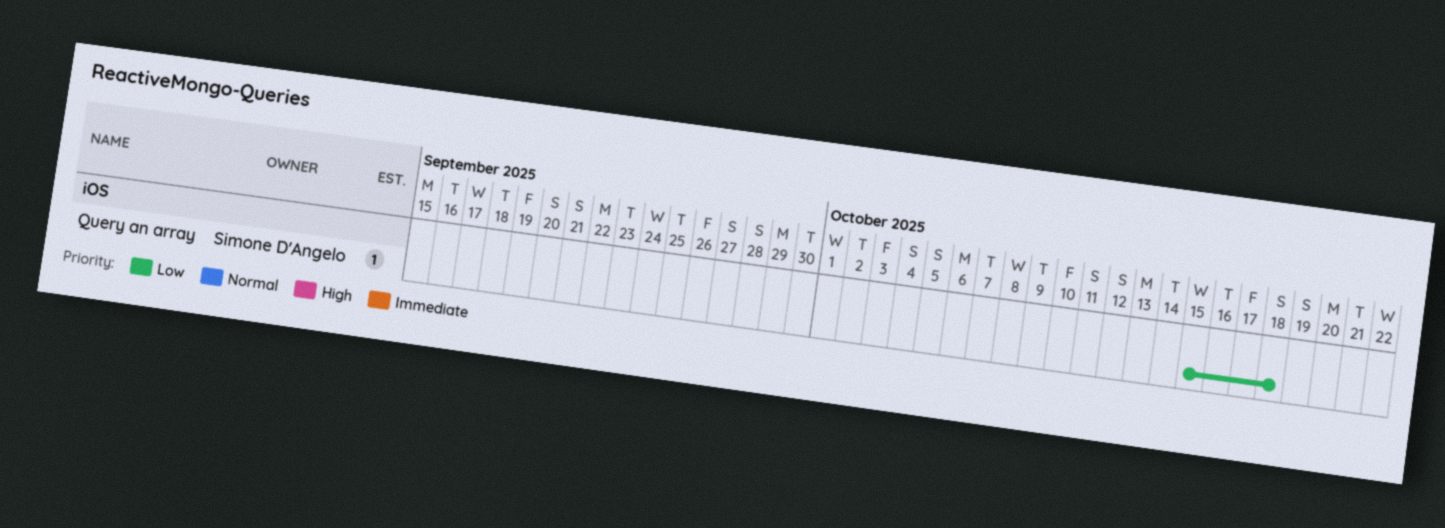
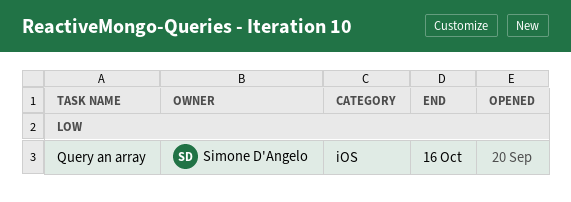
Query an array, due: Oct 18 -> Oct 16

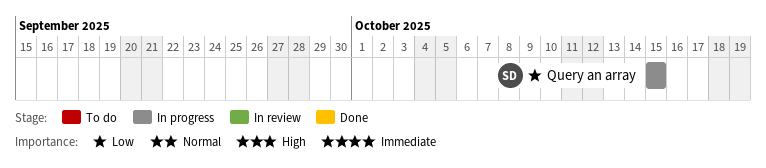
Query an array, due: Oct 16 -> Oct 15

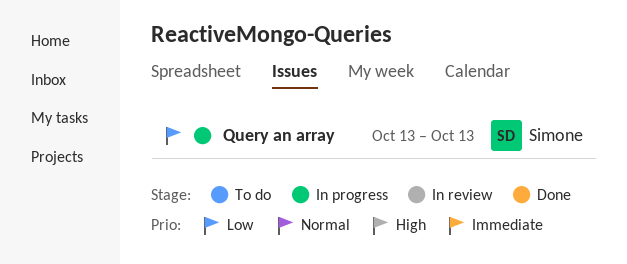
Query an array, start: Oct 15 -> Oct 13
Query an array, due: Oct 15 -> Oct 13

